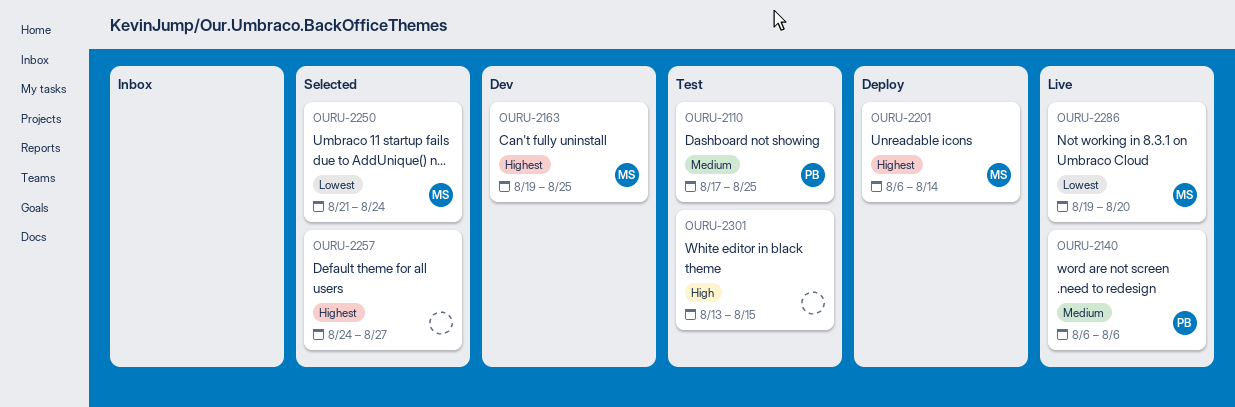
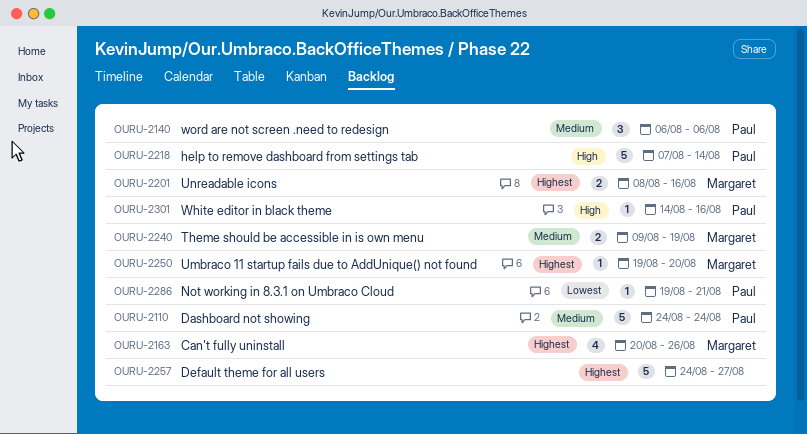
OURU-2110, start: Aug 17 -> Aug 24
OURU-2110, due: Aug 25 -> Aug 24
OURU-2163, start: Aug 19 -> Aug 20
OURU-2163, due: Aug 25 -> Aug 26
OURU-2201, start: Aug 6 -> Aug 8
OURU-2201, due: Aug 14 -> Aug 16
OURU-2218: none -> present
OURU-2240: none -> present
OURU-2250, priority: Lowest -> Highest
OURU-2250, start: Aug 21 -> Aug 19
OURU-2250, due: Aug 24 -> Aug 20
OURU-2286, owner: Margaret -> Paul
OURU-2286, due: Aug 20 -> Aug 21
OURU-2301, owner: none -> Paul
OURU-2301, start: Aug 13 -> Aug 14
OURU-2301, due: Aug 15 -> Aug 16

